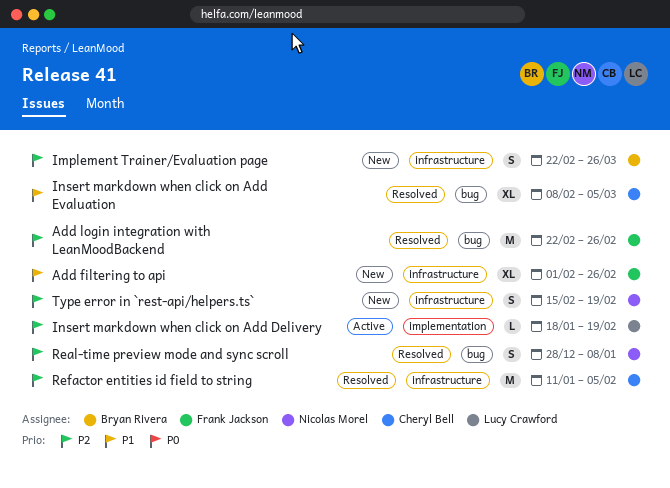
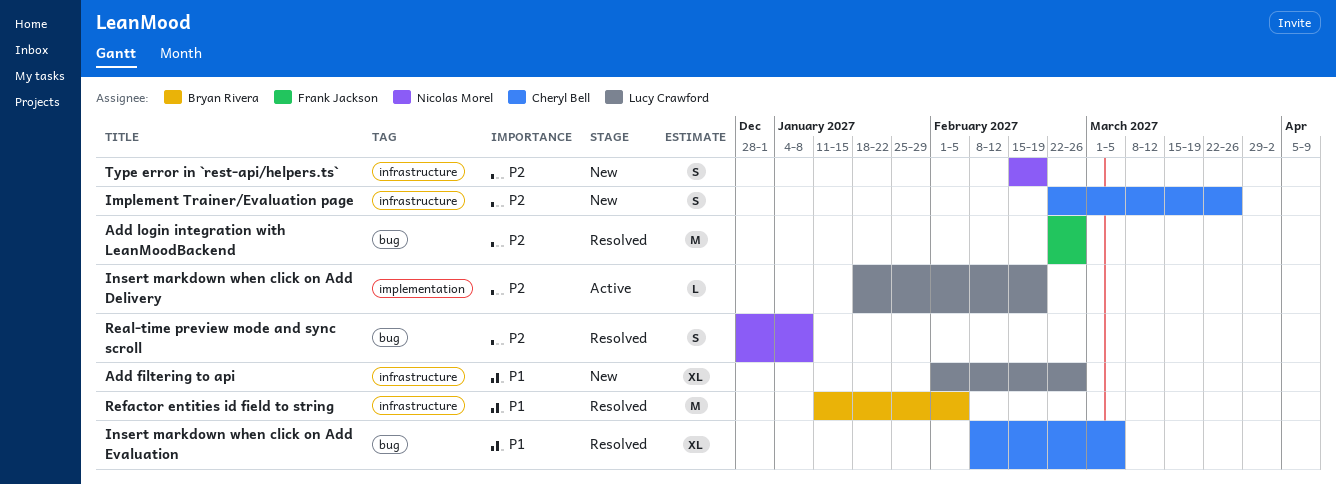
Add filtering to api, owner: Frank Jackson -> Lucy Crawford
Implement Trainer/Evaluation page, owner: Bryan Rivera -> Cheryl Bell
Refactor entities id field to string, owner: Cheryl Bell -> Bryan Rivera
Refactor entities id field to string, priority: P2 -> P1

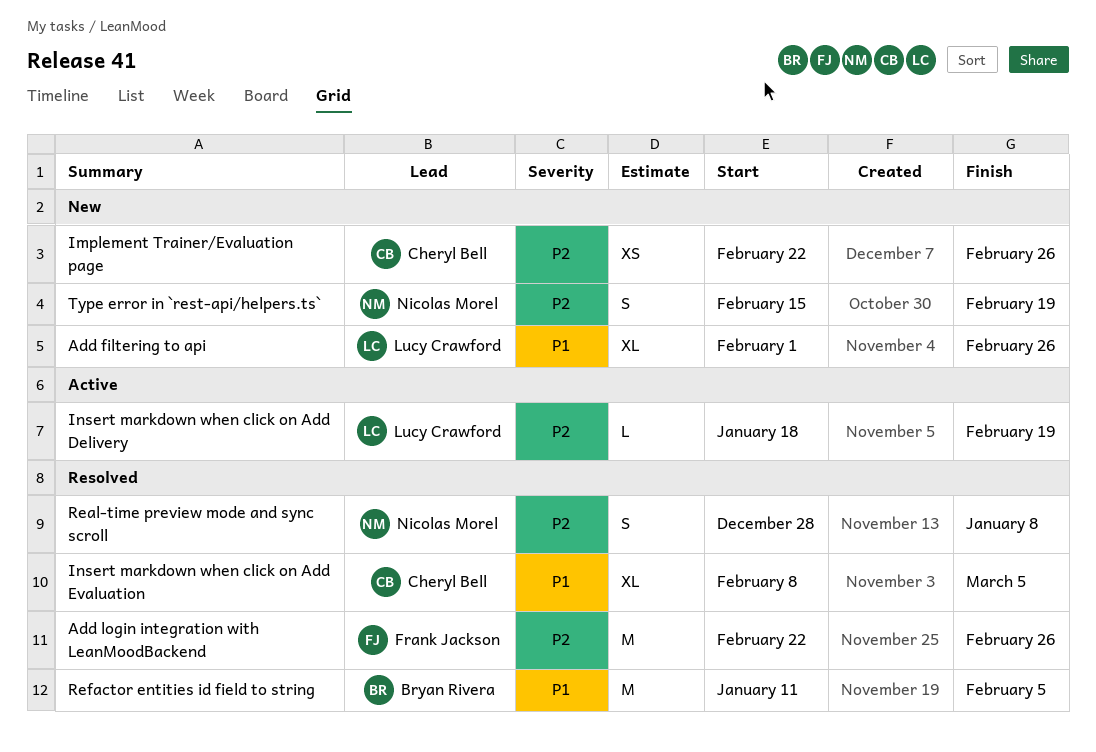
Implement Trainer/Evaluation page, estimate: S -> XS
Implement Trainer/Evaluation page, due: Mar 26 -> Feb 26

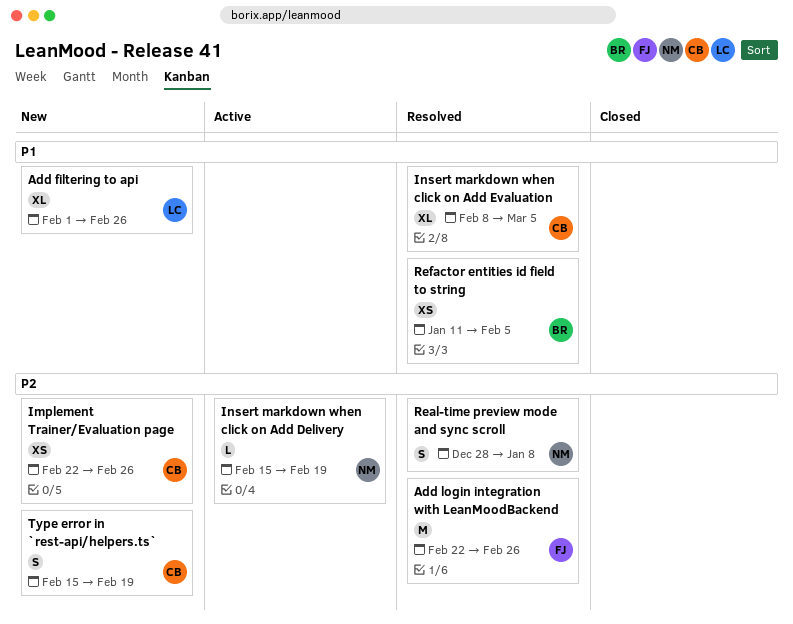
Insert markdown when click on Add Delivery, owner: Lucy Crawford -> Nicolas Morel
Insert markdown when click on Add Delivery, start: Jan 18 -> Feb 15
Refactor entities id field to string, estimate: M -> XS
Type error in `rest-api/helpers.ts`, owner: Nicolas Morel -> Cheryl Bell

